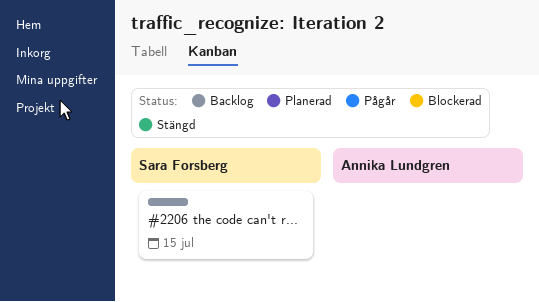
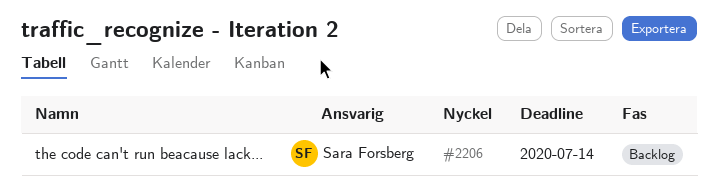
#2206, due: Jul 15 -> Jul 14

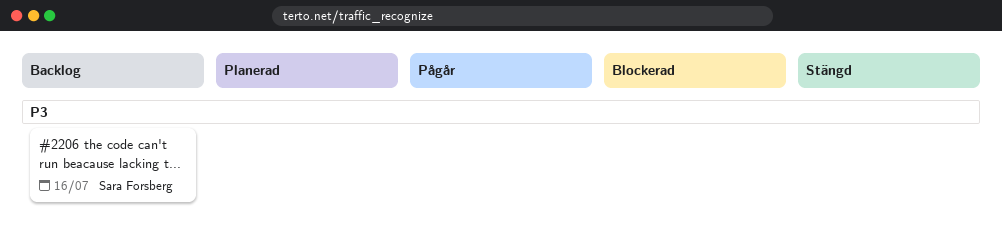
#2206, due: Jul 14 -> Jul 16

